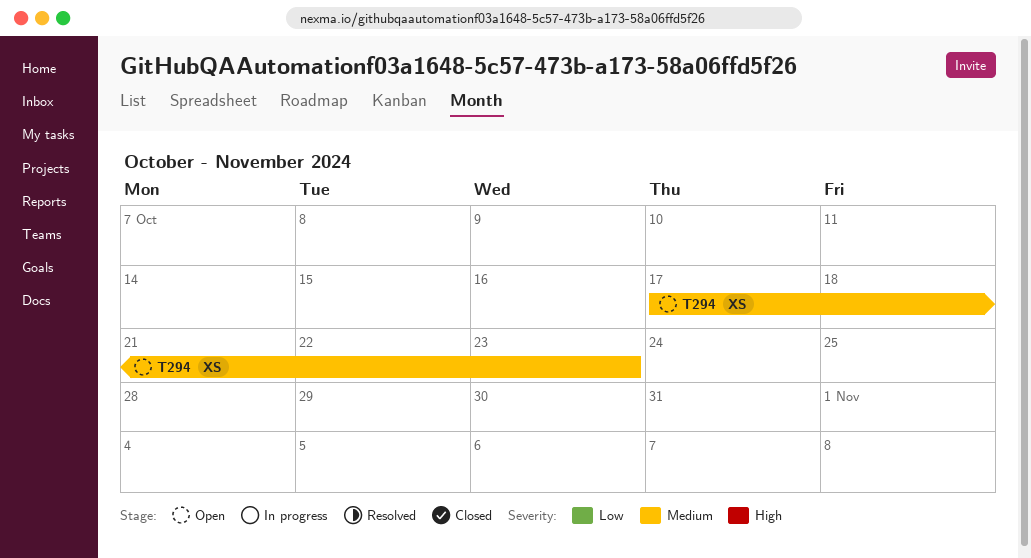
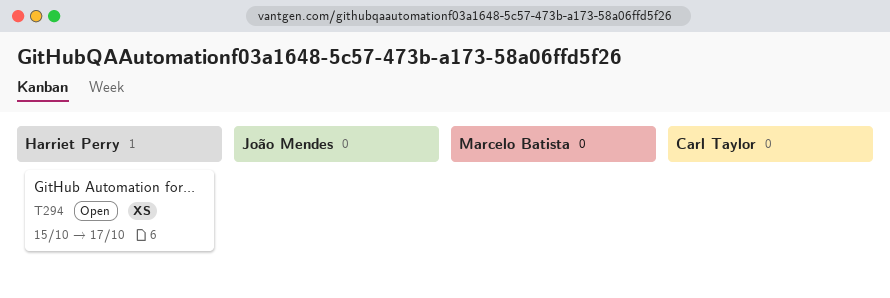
T294, start: Oct 17 -> Oct 15
T294, due: Oct 23 -> Oct 17

